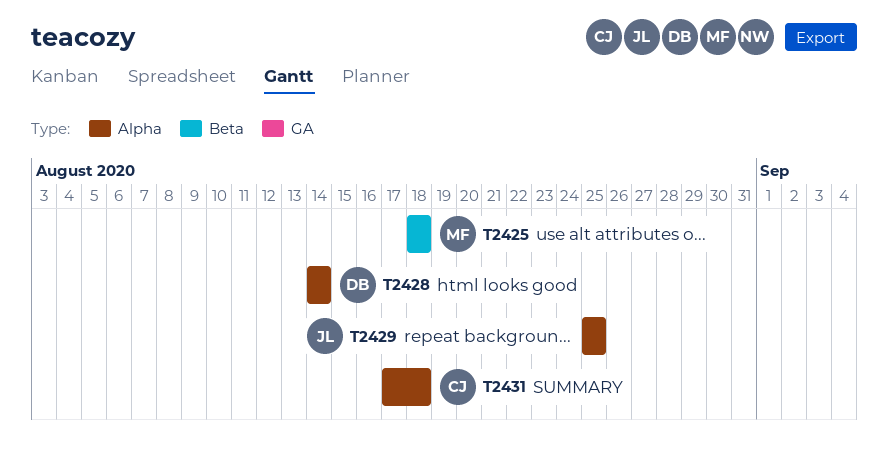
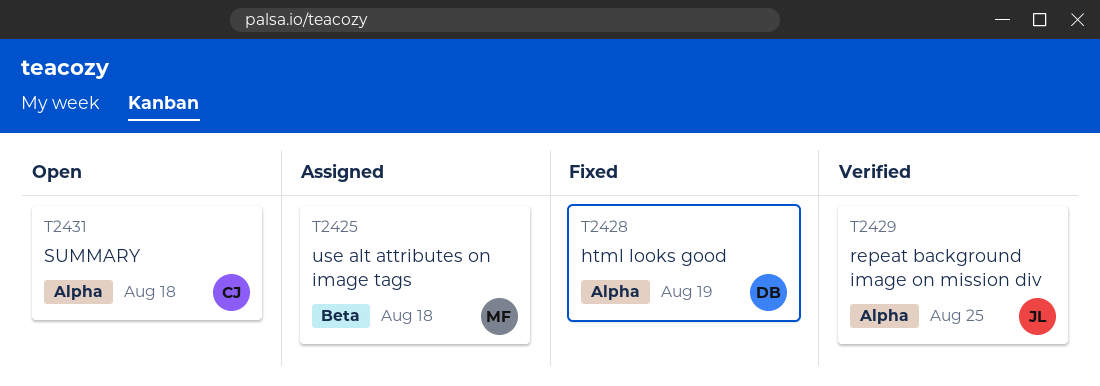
T2428, due: Aug 14 -> Aug 19

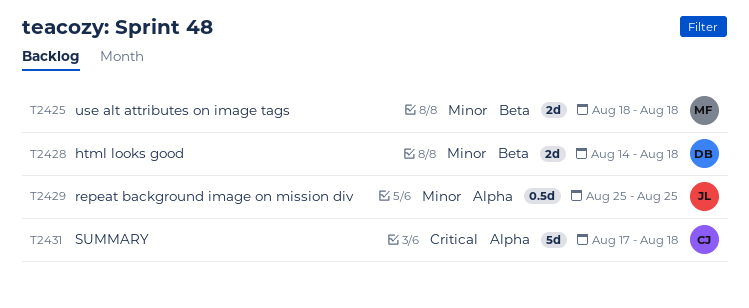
T2428, label: Alpha -> Beta
T2428, due: Aug 19 -> Aug 18

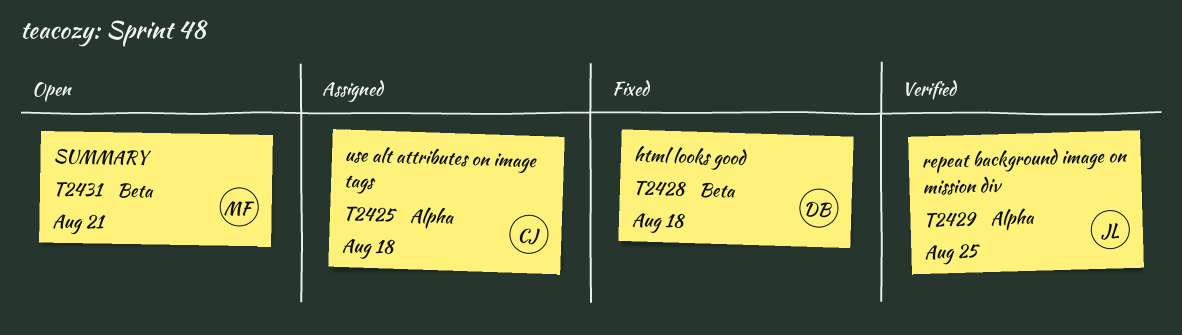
T2425, owner: MF -> CJ
T2425, label: Beta -> Alpha
T2431, owner: CJ -> MF
T2431, label: Alpha -> Beta
T2431, due: Aug 18 -> Aug 21

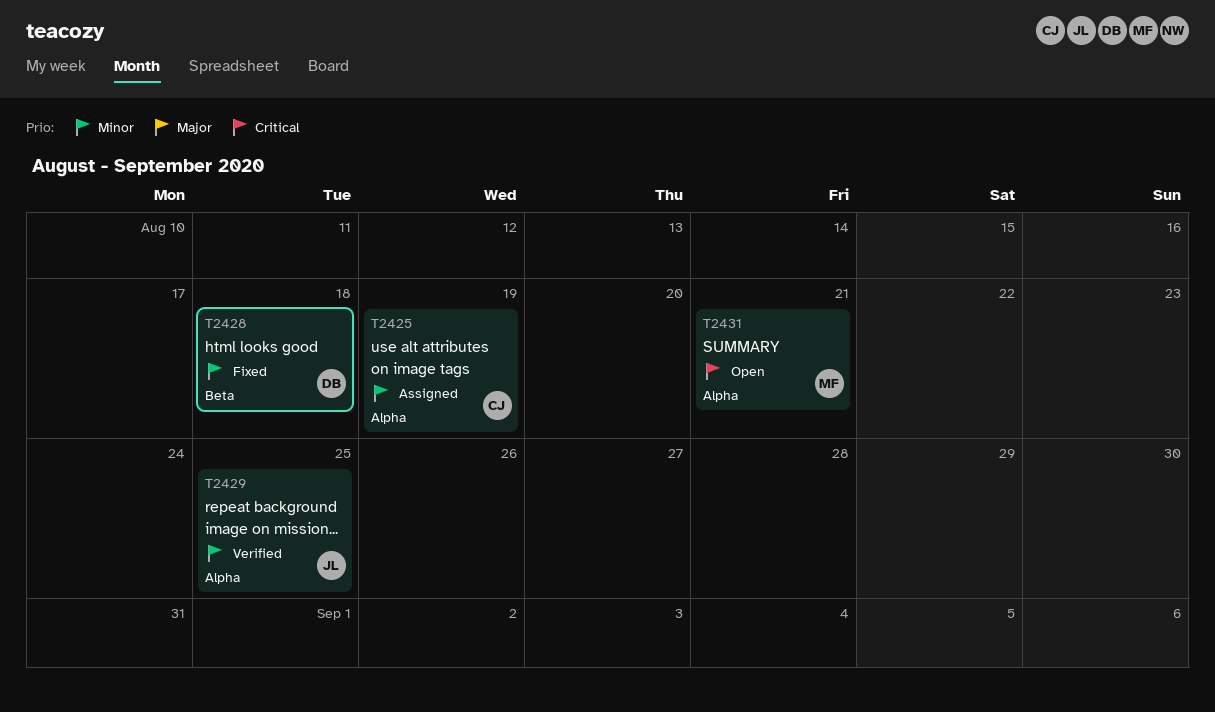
T2425, due: Aug 18 -> Aug 19
T2431, label: Beta -> Alpha

